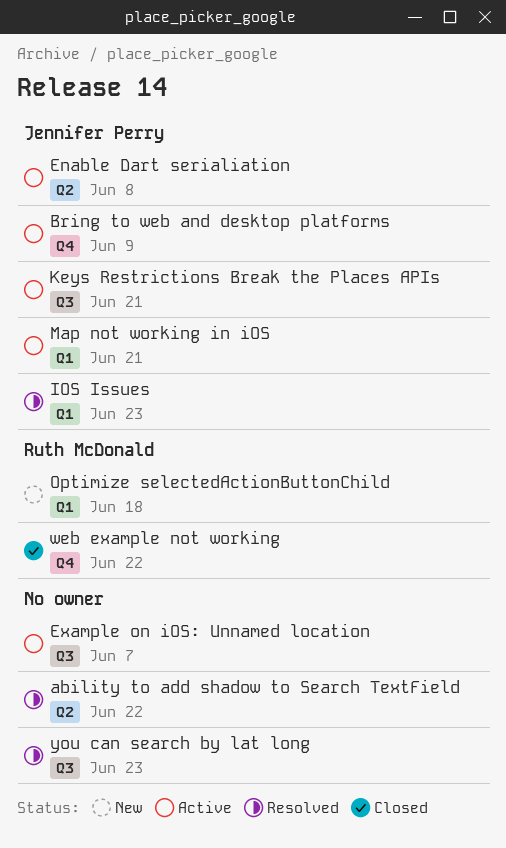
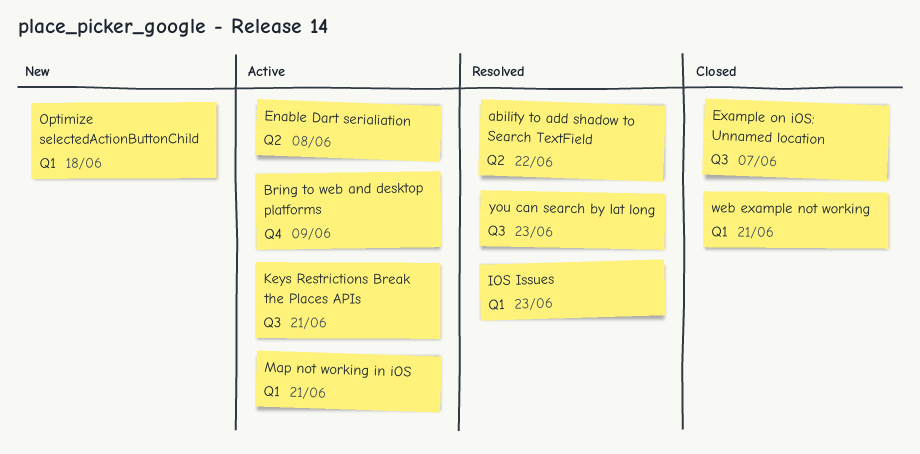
Example on iOS: Unnamed location, status: Active -> Closed
web example not working, label: Q4 -> Q1
web example not working, due: Jun 22 -> Jun 21

